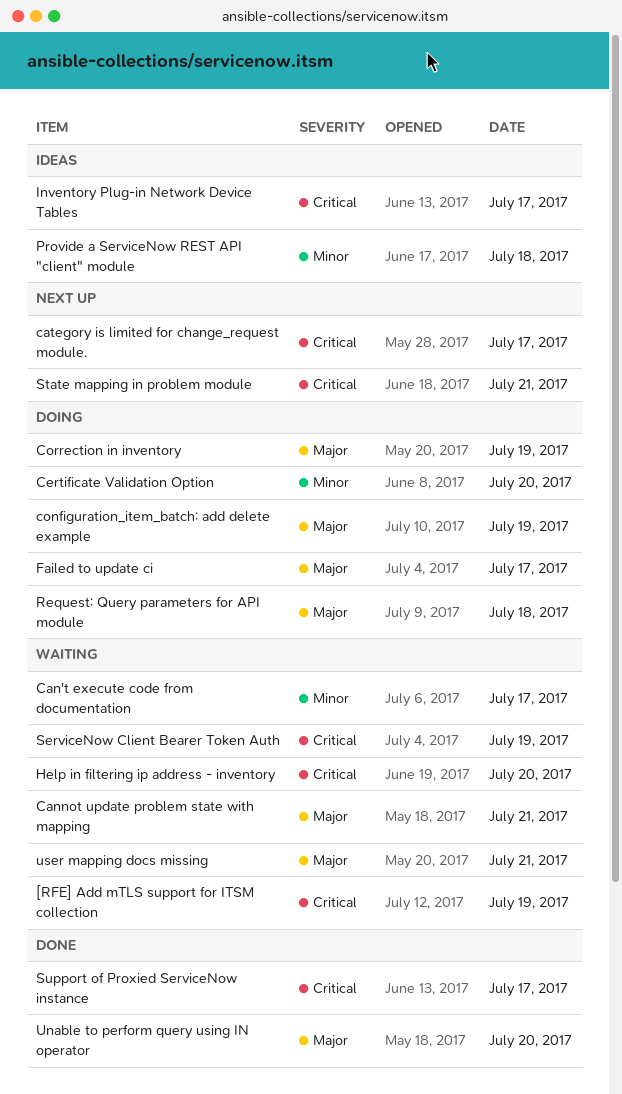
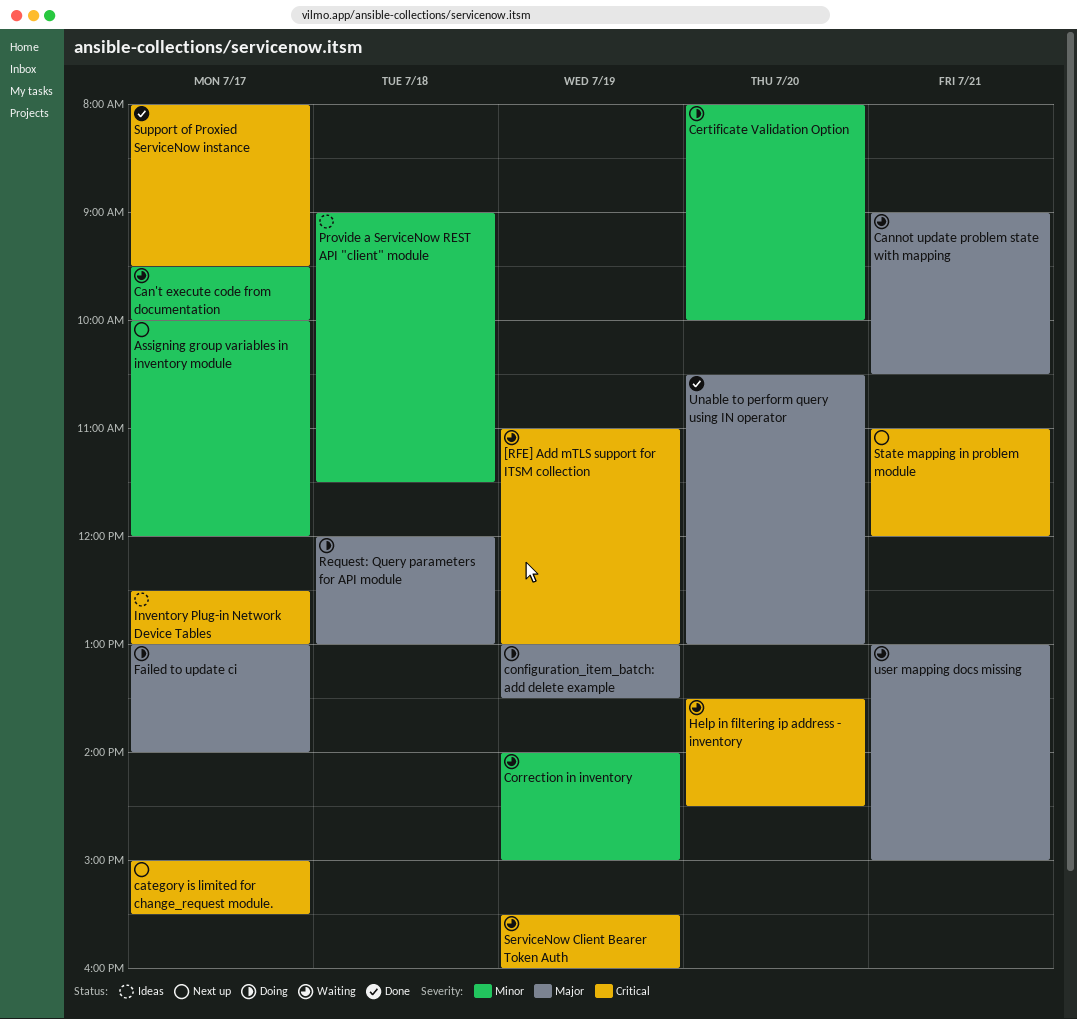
Assigning group variables in inventory module: none -> present
Correction in inventory, status: Doing -> Waiting
Correction in inventory, priority: Major -> Minor

